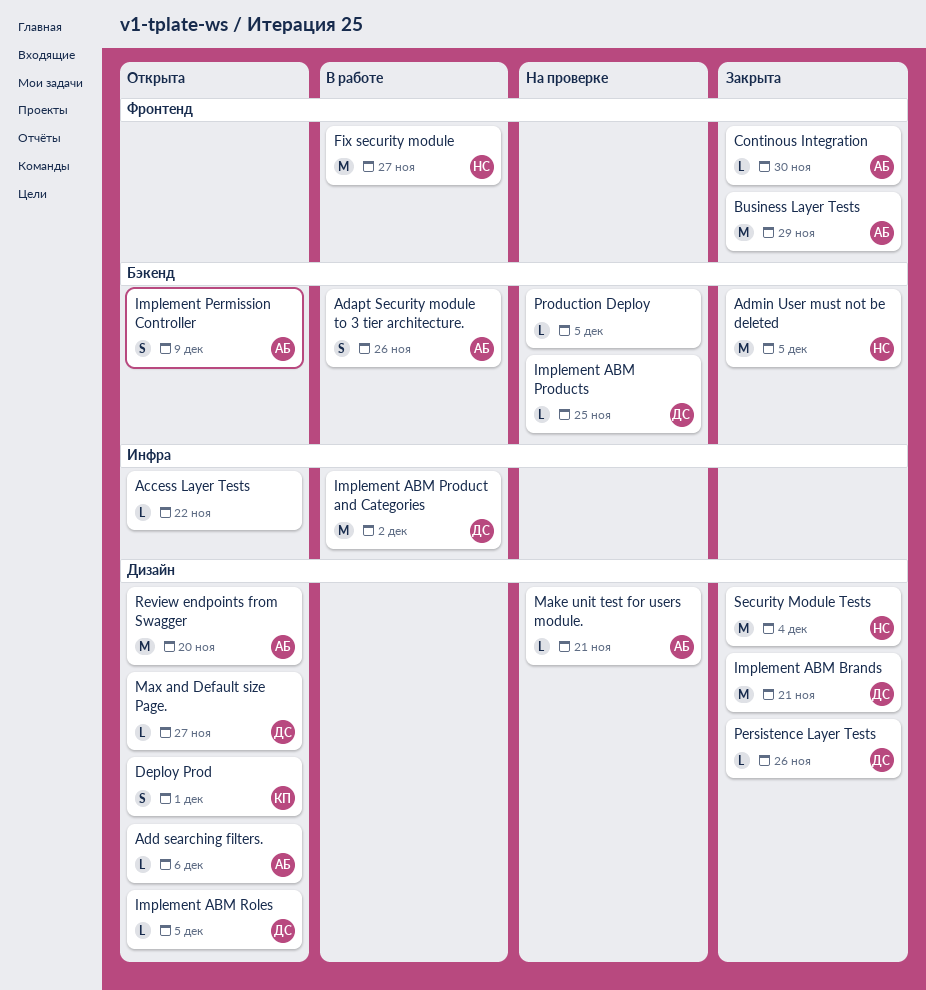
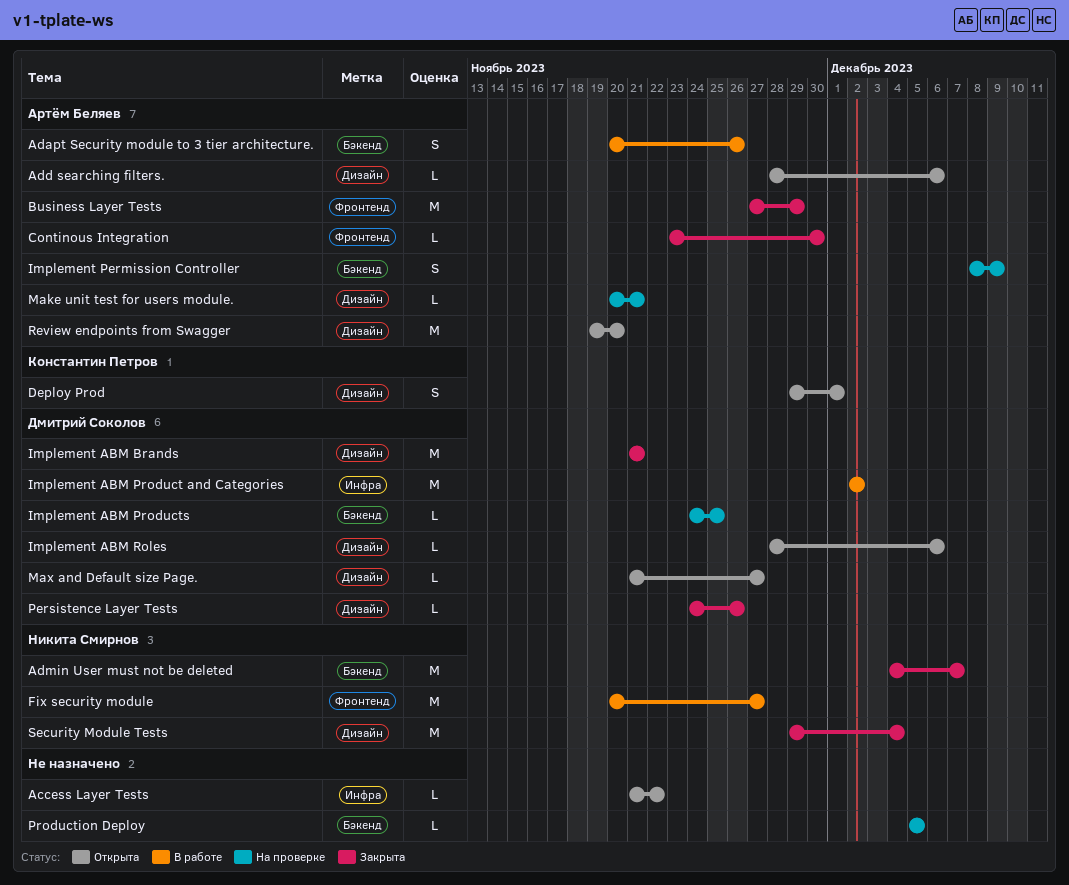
Admin User must not be deleted, due: Dec 5 -> Dec 7
Implement ABM Roles, due: Dec 5 -> Dec 6
Implement Permission Controller, status: Открыта -> На проверке

